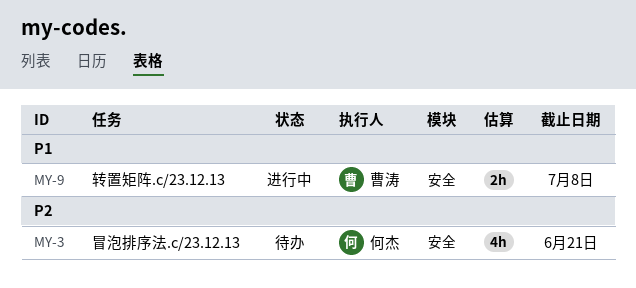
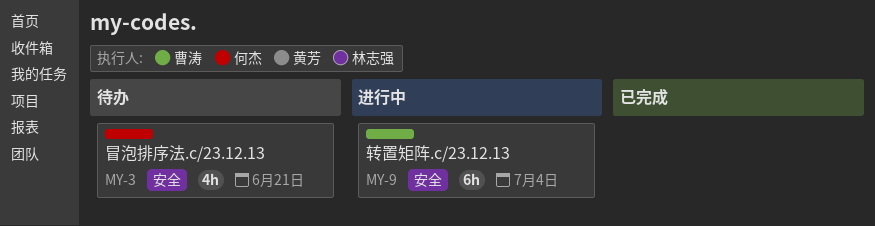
MY-9, estimate: 2h -> 6h
MY-9, due: Jul 8 -> Jul 4

